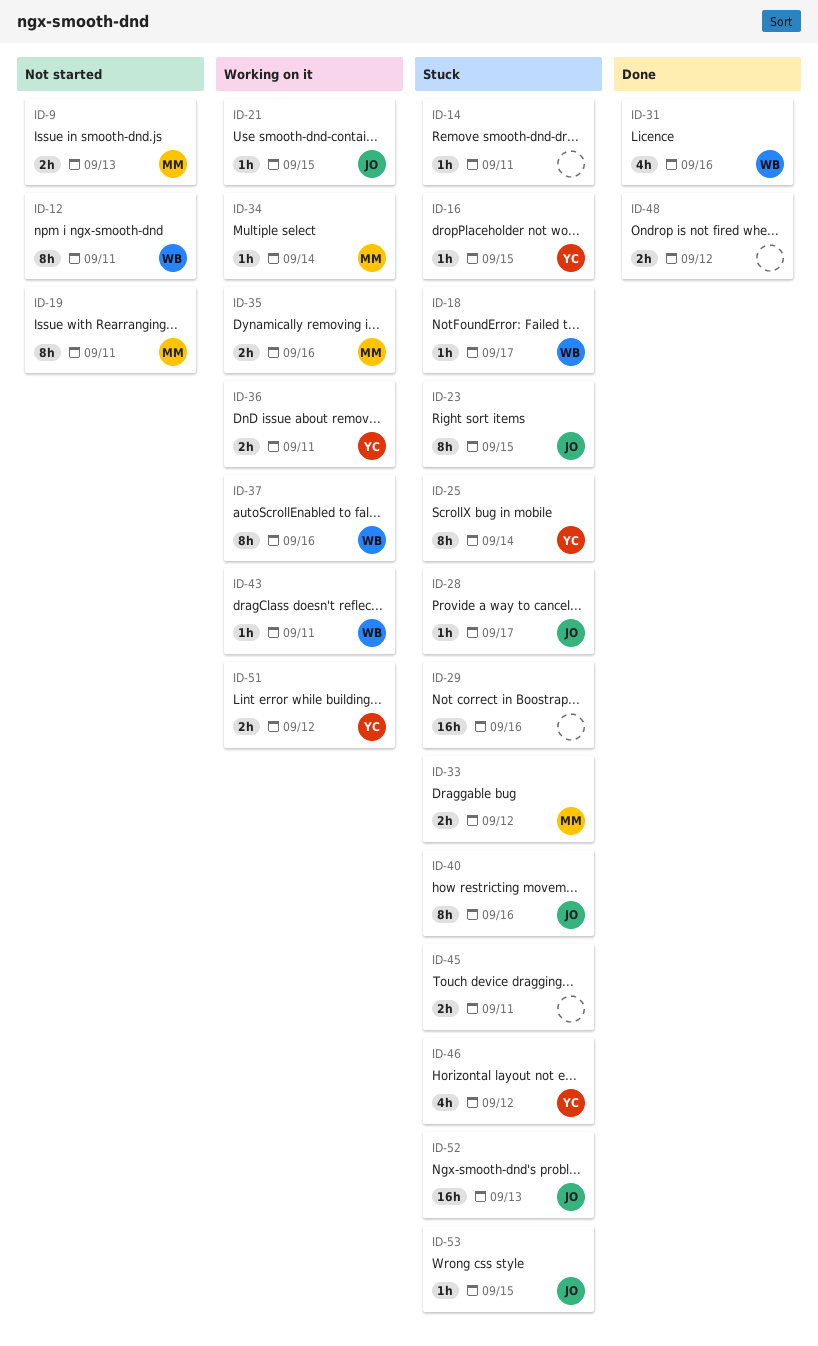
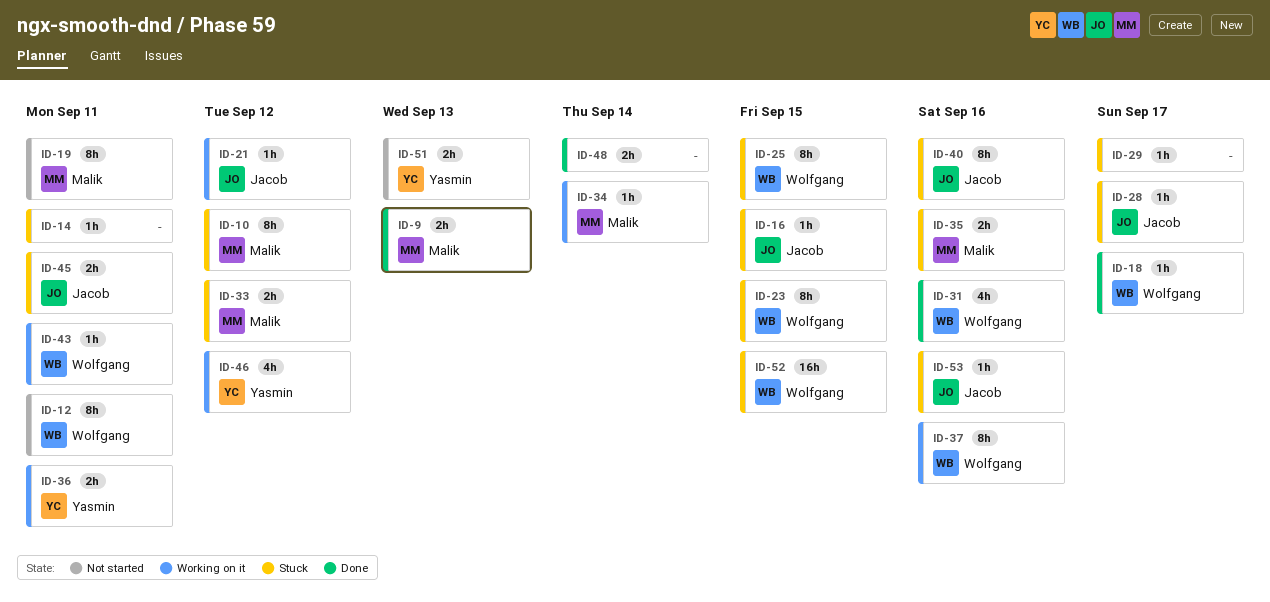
ID-9, status: Not started -> Done
ID-10: none -> present
ID-16, owner: Yasmin -> Jacob
ID-18, status: Stuck -> Done
ID-21, due: Sep 15 -> Sep 12
ID-23, owner: Jacob -> Wolfgang
ID-25, owner: Yasmin -> Wolfgang
ID-25, due: Sep 14 -> Sep 15
ID-29, estimate: 16h -> 1h
ID-29, due: Sep 16 -> Sep 17
ID-35, status: Working on it -> Stuck
ID-45, owner: none -> Jacob
ID-46, status: Stuck -> Working on it
ID-48, due: Sep 12 -> Sep 14
ID-51, status: Working on it -> Not started
ID-51, due: Sep 12 -> Sep 13
ID-52, owner: Jacob -> Wolfgang
ID-52, due: Sep 13 -> Sep 15
ID-53, due: Sep 15 -> Sep 16

